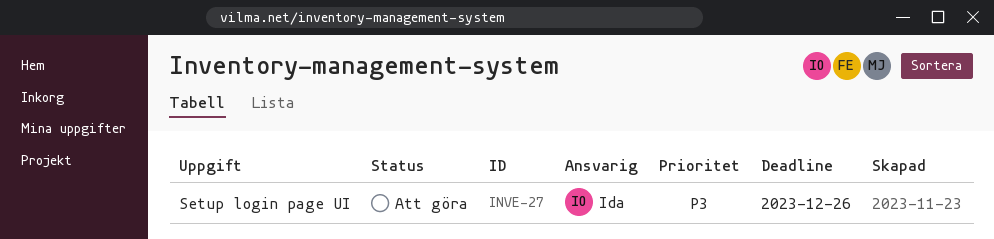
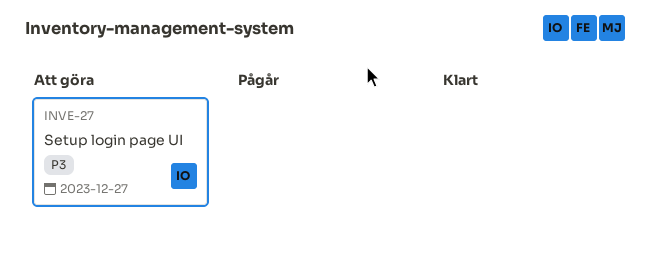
INVE-27, due: Dec 26 -> Dec 27

